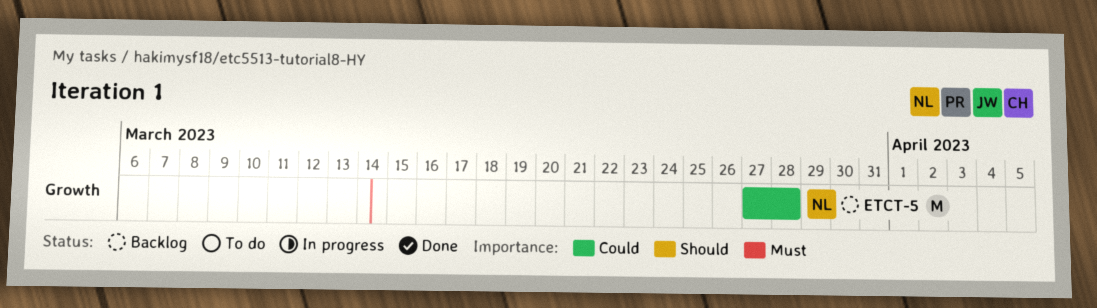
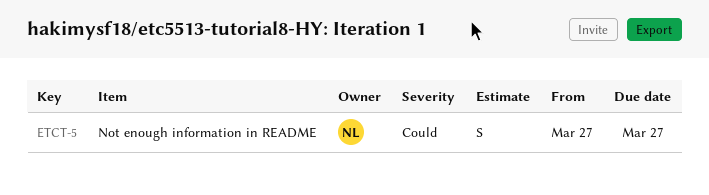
ETCT-5, estimate: M -> S
ETCT-5, due: Mar 28 -> Mar 27

